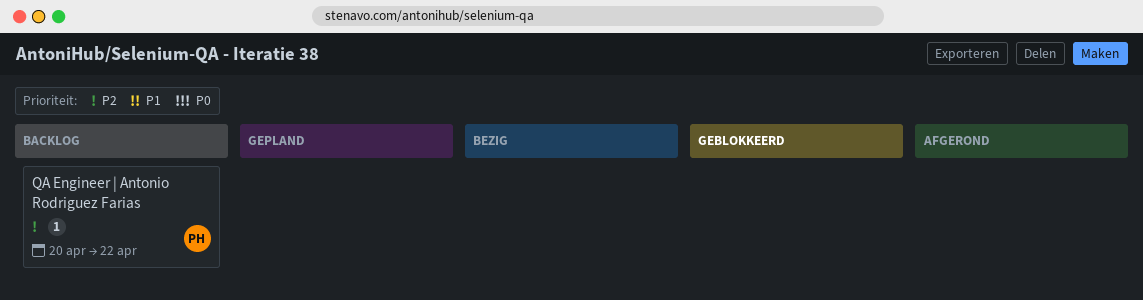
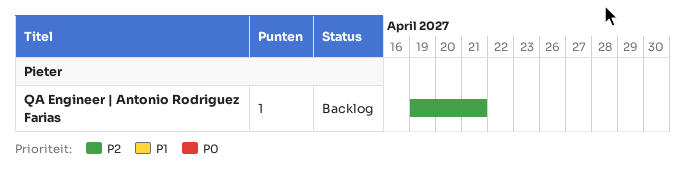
QA Engineer | Antonio Rodriguez Farias, start: Apr 20 -> Apr 19
QA Engineer | Antonio Rodriguez Farias, due: Apr 22 -> Apr 21

